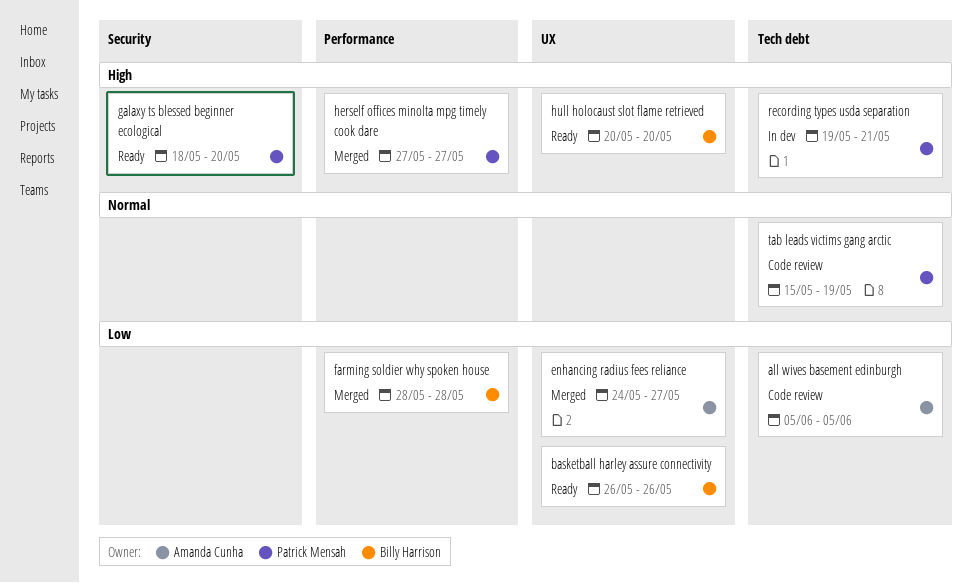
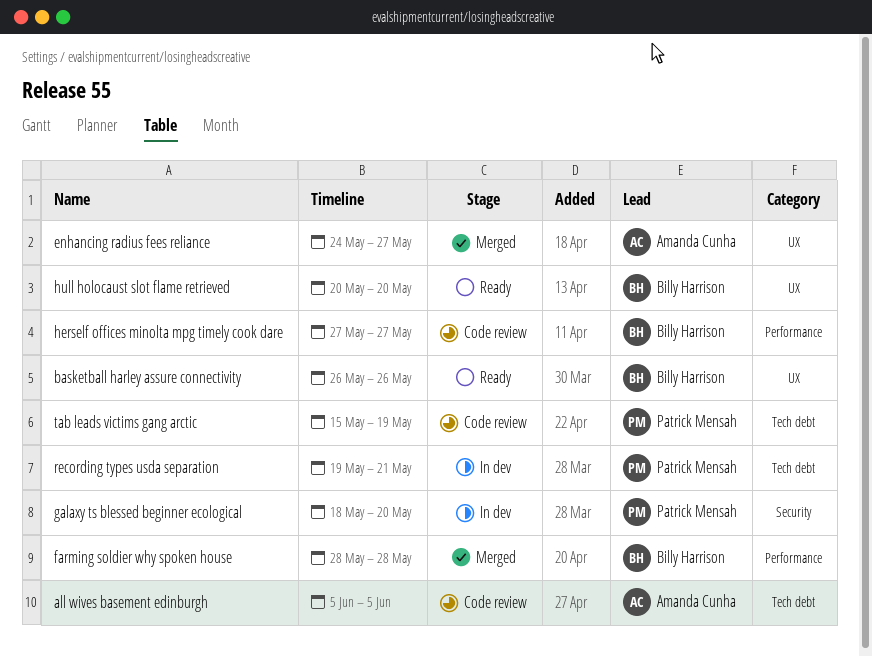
galaxy ts blessed beginner ecological, status: Ready -> In dev
herself offices minolta mpg timely cook dare, status: Merged -> Code review
herself offices minolta mpg timely cook dare, owner: Patrick Mensah -> Billy Harrison

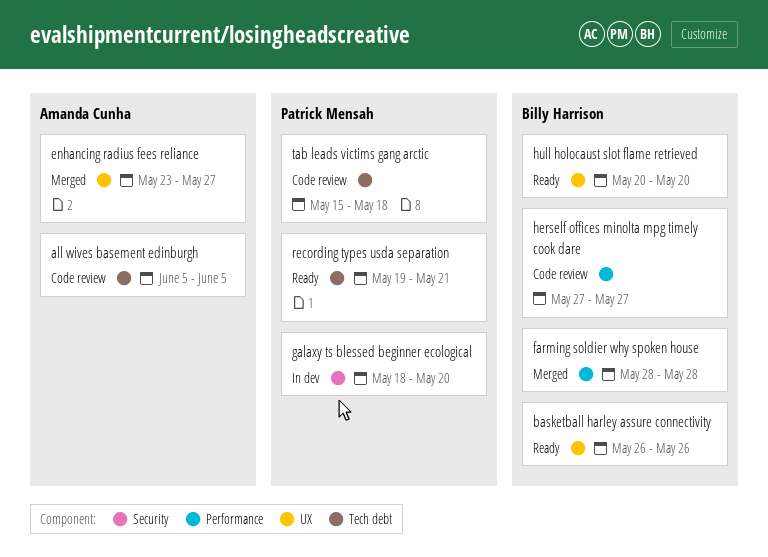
enhancing radius fees reliance, start: May 24 -> May 23
recording types usda separation, status: In dev -> Ready
tab leads victims gang arctic, due: May 19 -> May 18

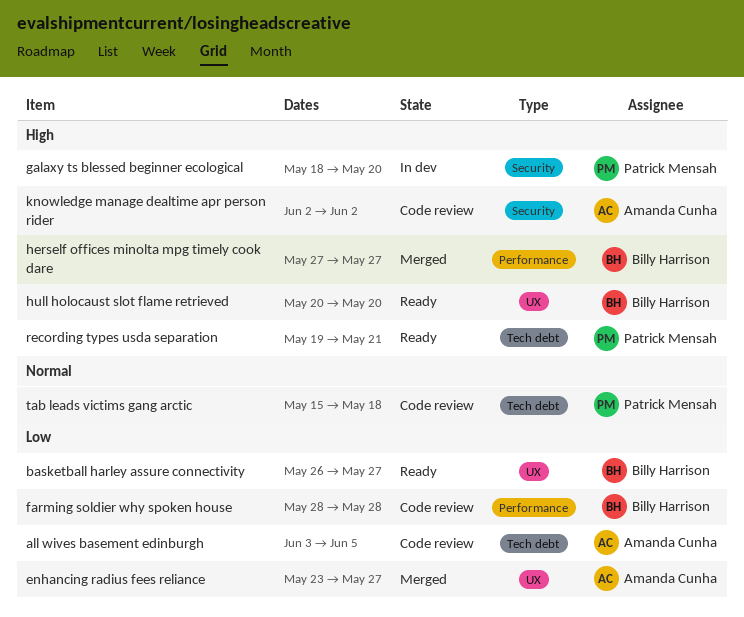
all wives basement edinburgh, start: Jun 5 -> Jun 3
basketball harley assure connectivity, due: May 26 -> May 27
farming soldier why spoken house, status: Merged -> Code review
herself offices minolta mpg timely cook dare, status: Code review -> Merged
knowledge manage dealtime apr person rider: none -> present

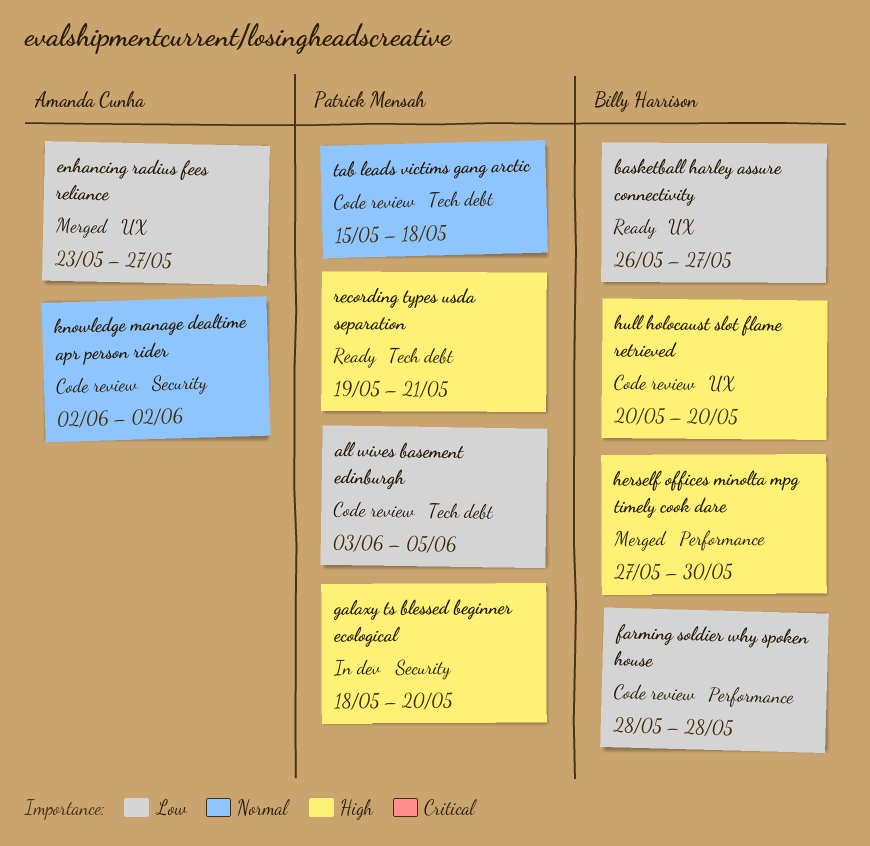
all wives basement edinburgh, owner: Amanda Cunha -> Patrick Mensah
herself offices minolta mpg timely cook dare, due: May 27 -> May 30
hull holocaust slot flame retrieved, status: Ready -> Code review
knowledge manage dealtime apr person rider, priority: High -> Normal

